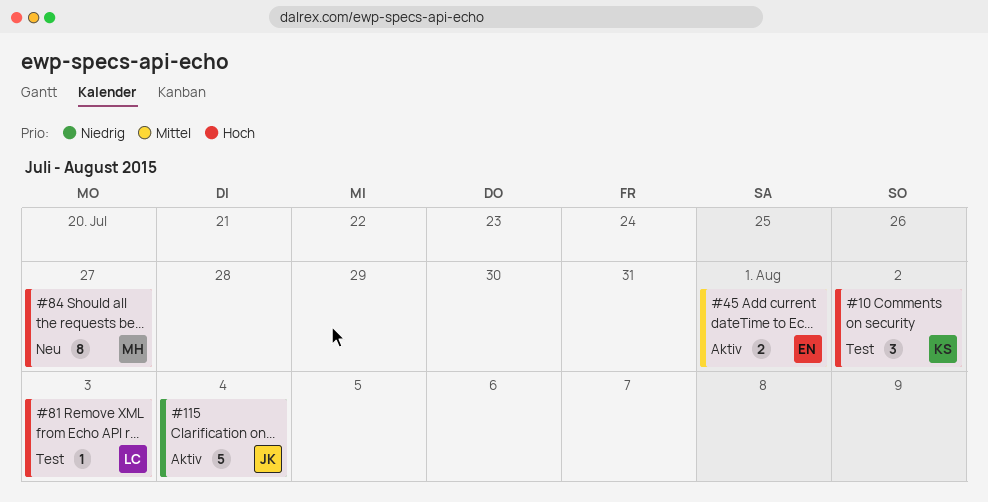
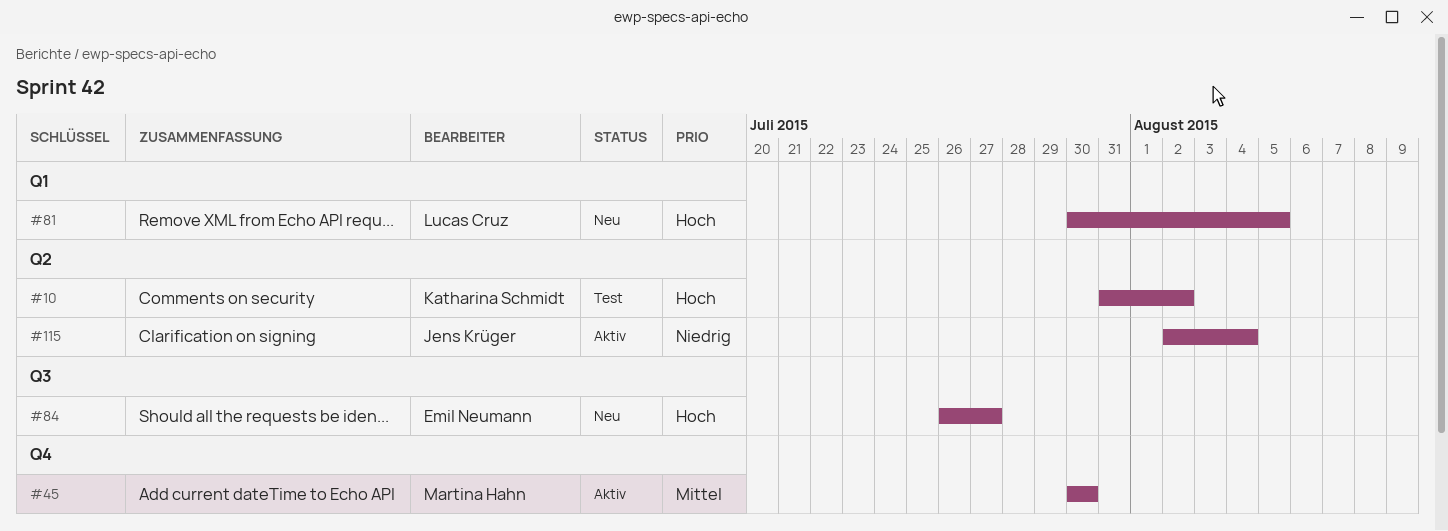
#45, owner: Emil Neumann -> Martina Hahn
#45, due: Aug 1 -> Jul 30
#81, status: Test -> Neu
#81, due: Aug 3 -> Aug 5
#84, owner: Martina Hahn -> Emil Neumann

